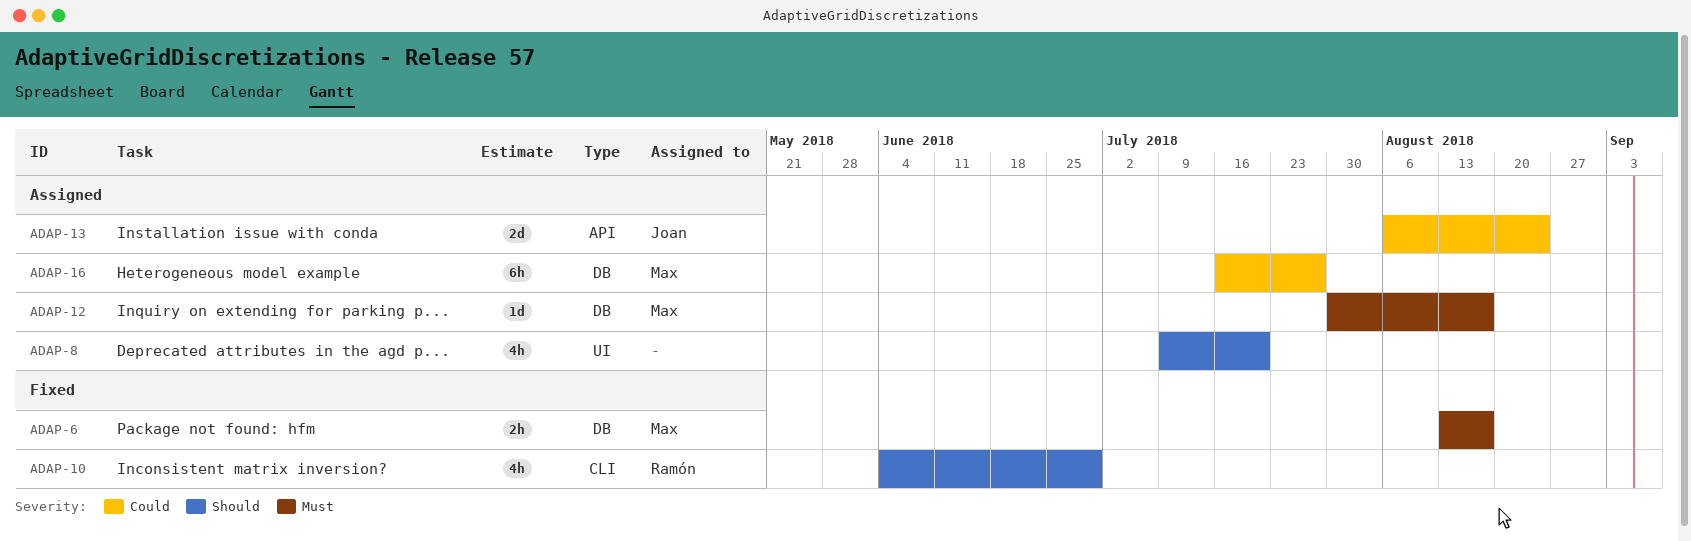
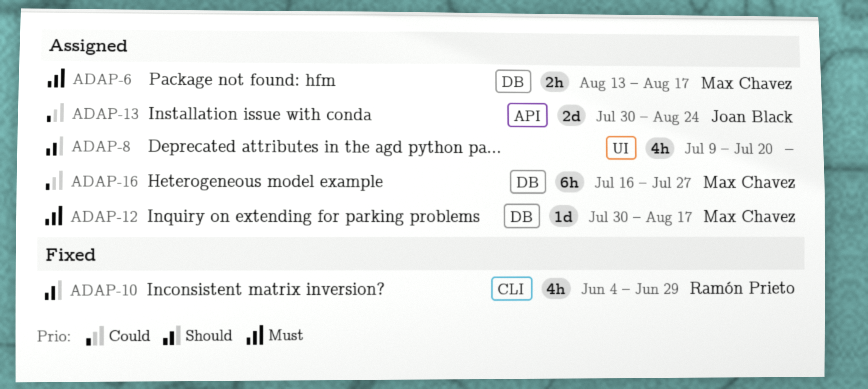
ADAP-6, status: Fixed -> Assigned
ADAP-13, start: Aug 6 -> Jul 30

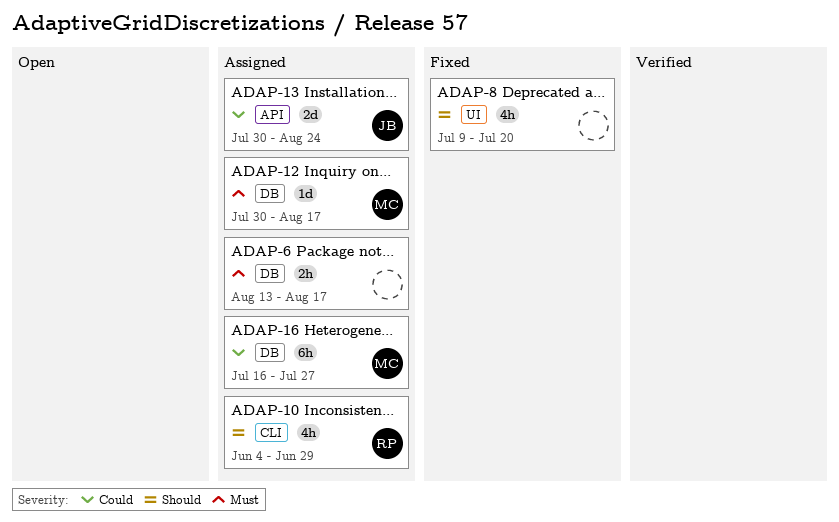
ADAP-6, owner: Max Chavez -> none
ADAP-8, status: Assigned -> Fixed
ADAP-10, status: Fixed -> Assigned

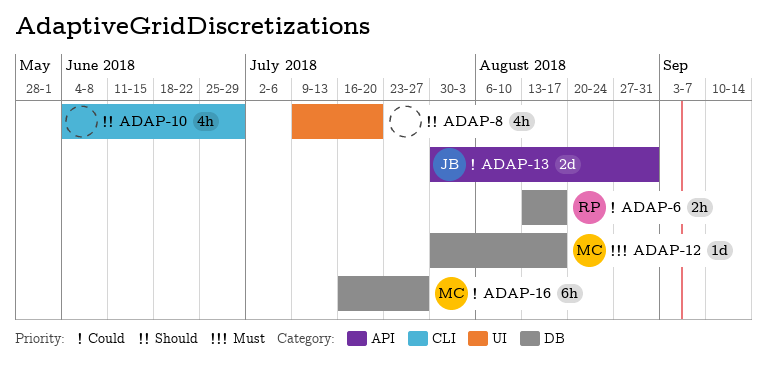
ADAP-6, owner: none -> RP
ADAP-6, priority: Must -> Could
ADAP-10, owner: RP -> none
ADAP-13, due: Aug 24 -> Aug 31

